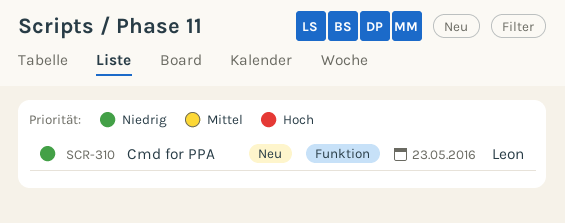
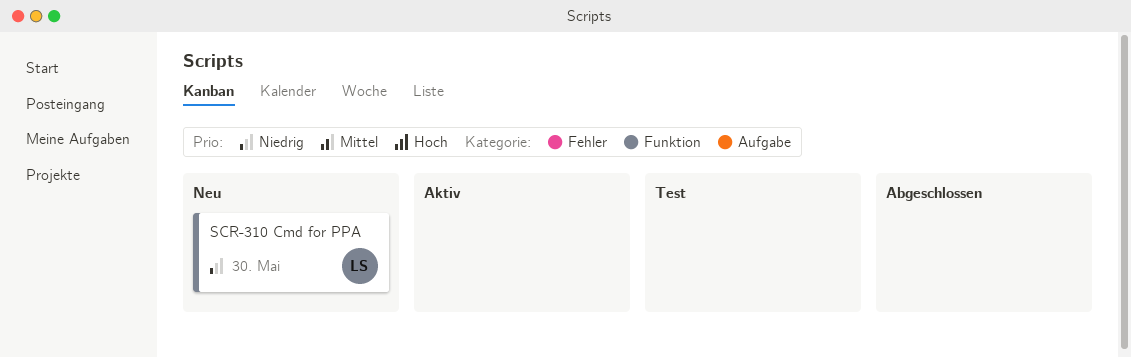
SCR-310, due: May 23 -> May 30

